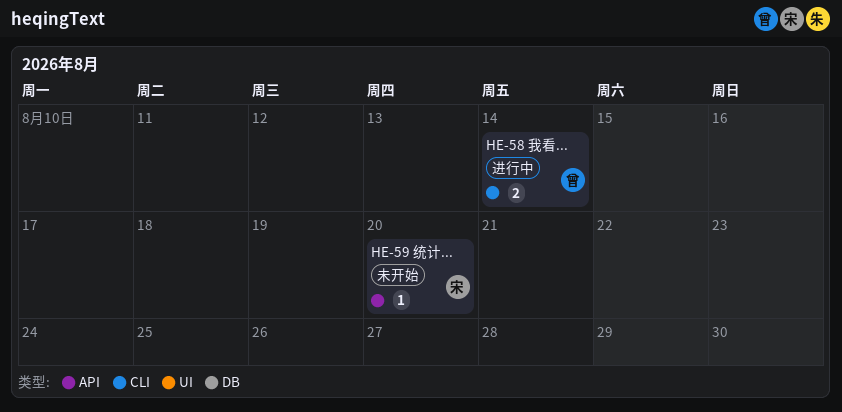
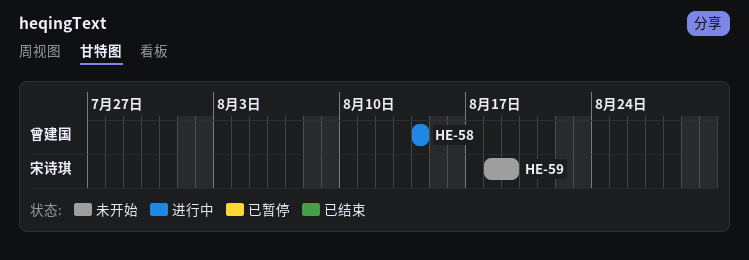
HE-59, due: Aug 20 -> Aug 19

